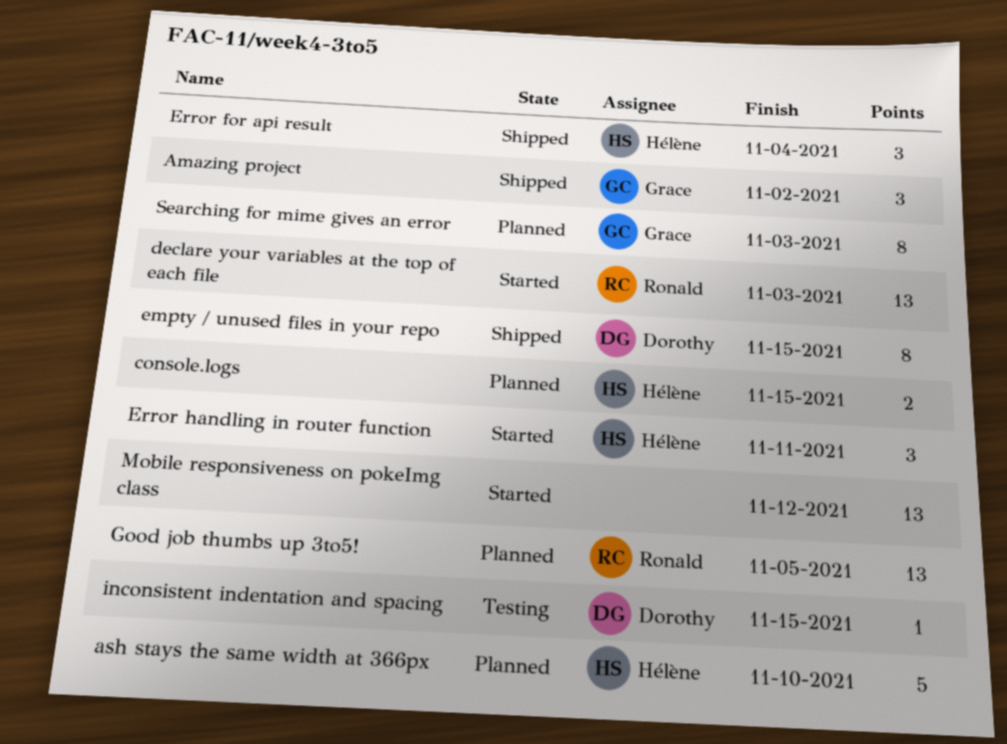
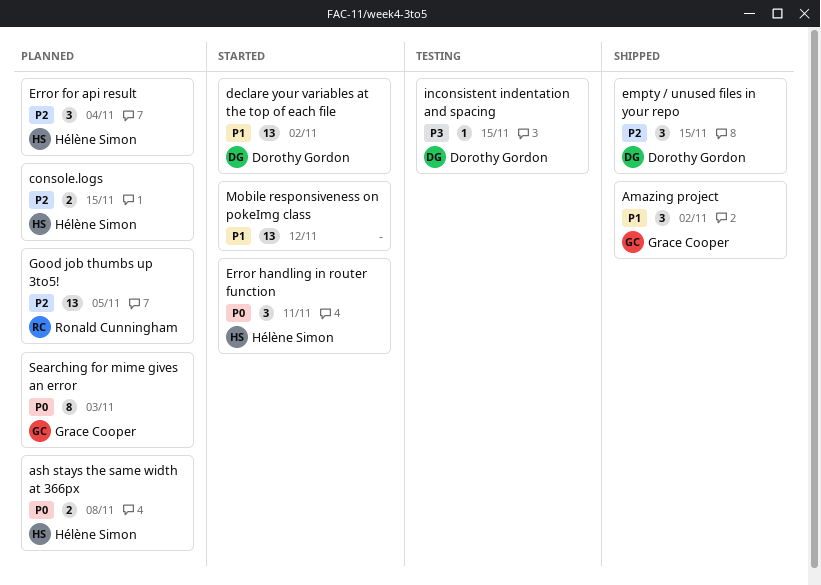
ash stays the same width at 366px, estimate: 5 -> 2
ash stays the same width at 366px, due: Nov 10 -> Nov 8
declare your variables at the top of each file, owner: Ronald Cunningham -> Dorothy Gordon
declare your variables at the top of each file, due: Nov 3 -> Nov 2
empty / unused files in your repo, estimate: 8 -> 3
Error for api result, status: Shipped -> Planned

